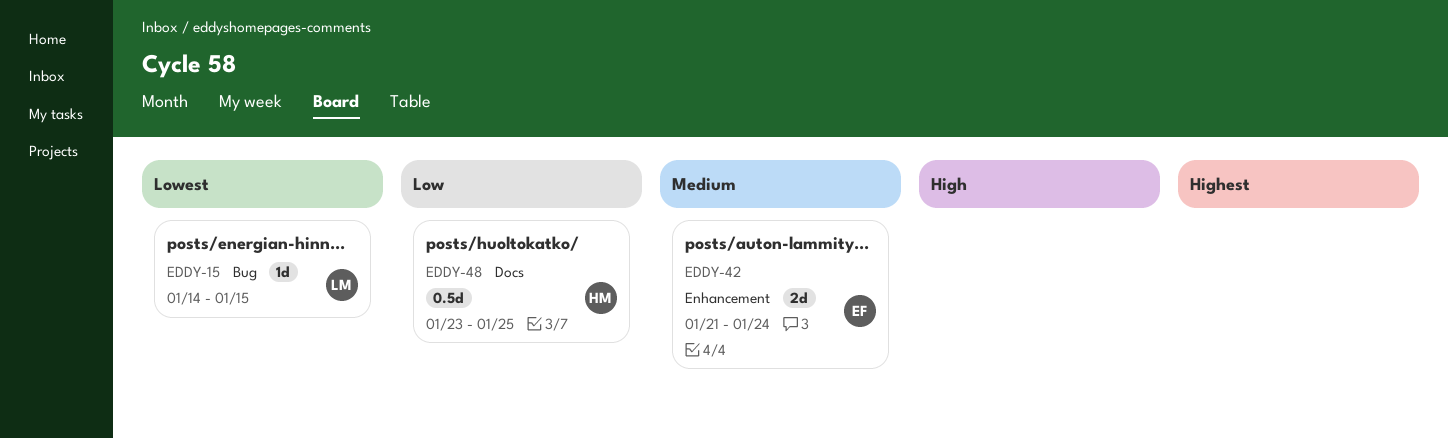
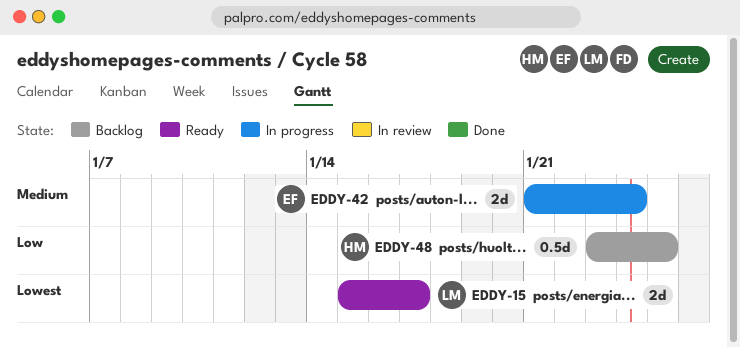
EDDY-15, estimate: 1d -> 2d
EDDY-15, start: Jan 14 -> Jan 15
EDDY-15, due: Jan 15 -> Jan 17

